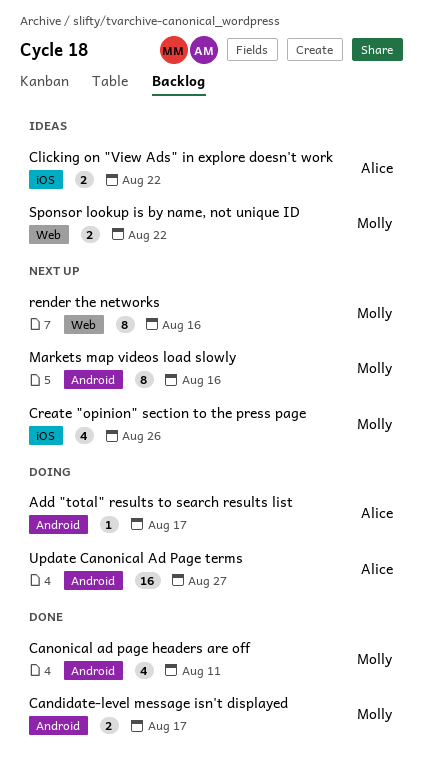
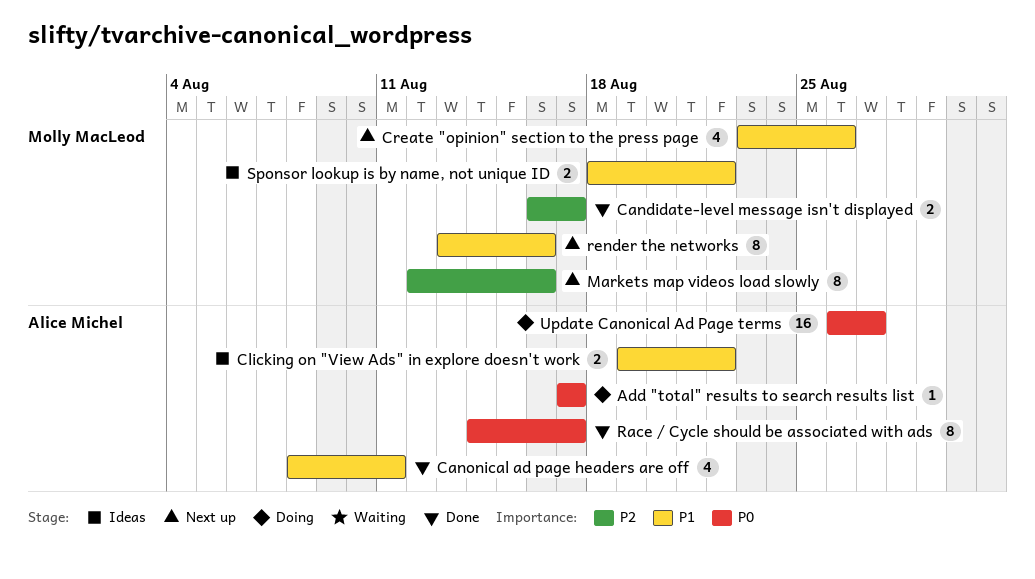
Canonical ad page headers are off, owner: Molly MacLeod -> Alice Michel
Race / Cycle should be associated with ads: none -> present

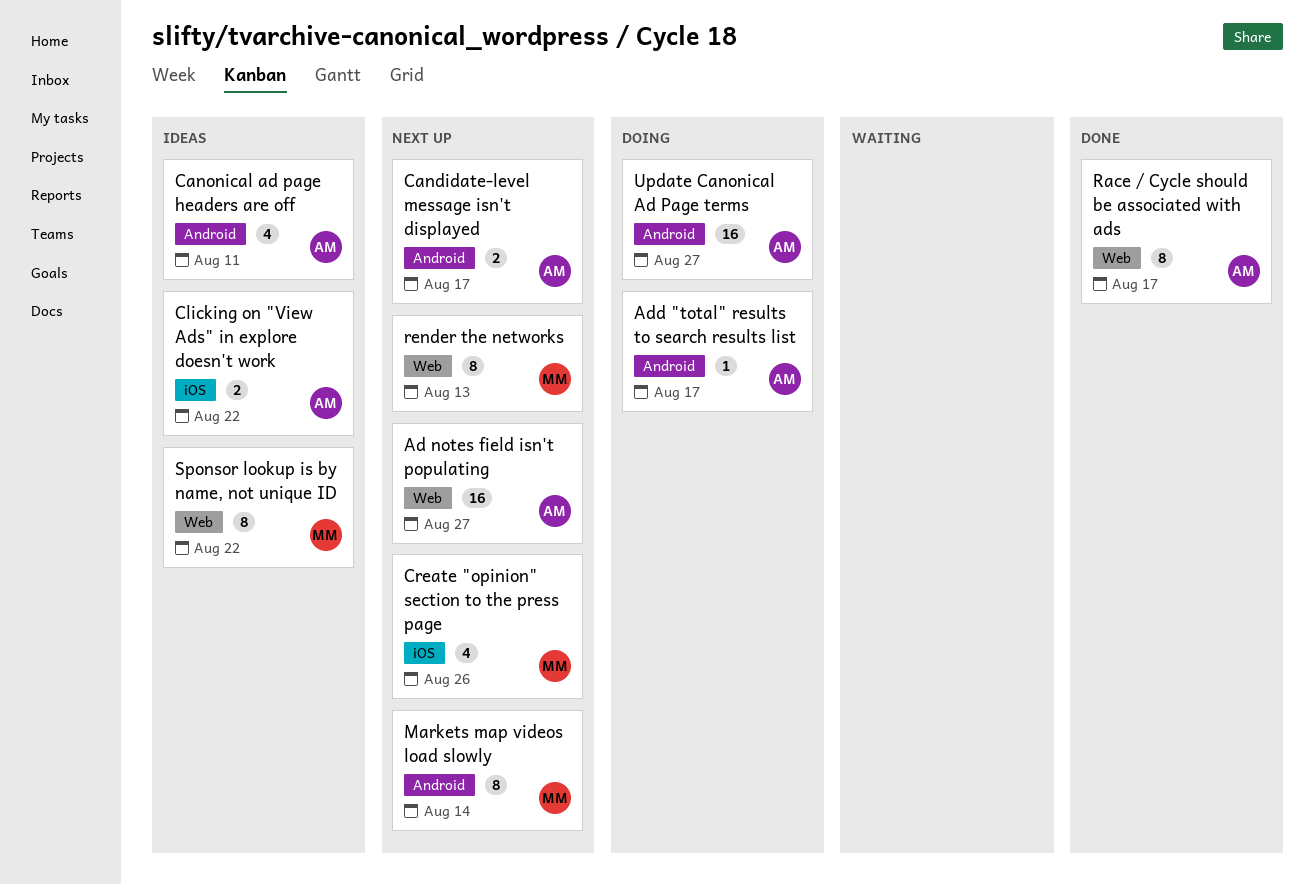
Ad notes field isn't populating: none -> present
Candidate-level message isn't displayed, status: Done -> Next up
Candidate-level message isn't displayed, owner: Molly MacLeod -> Alice Michel
Canonical ad page headers are off, status: Done -> Ideas
Markets map videos load slowly, due: Aug 16 -> Aug 14
render the networks, due: Aug 16 -> Aug 13
Sponsor lookup is by name, not unique ID, estimate: 2 -> 8

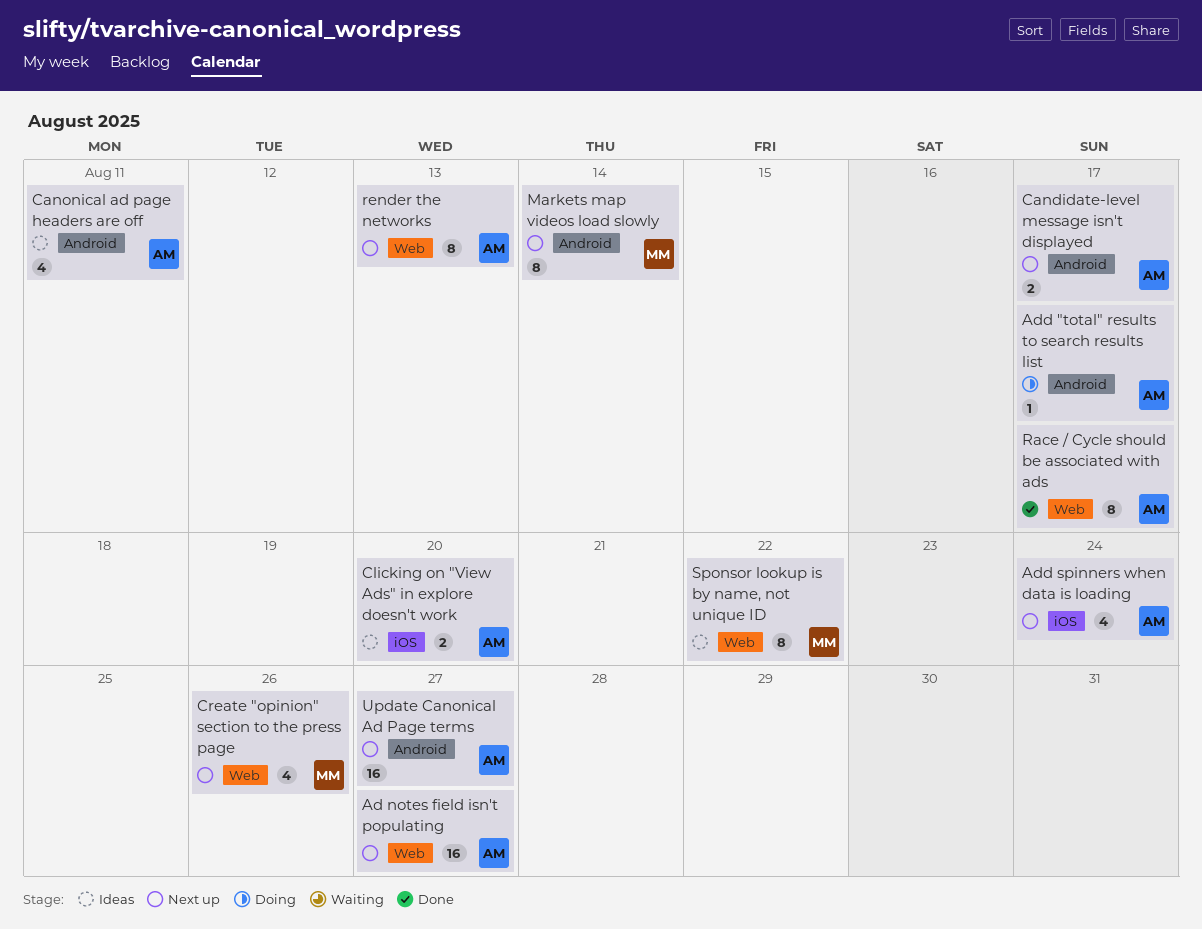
Add spinners when data is loading: none -> present
Clicking on "View Ads" in explore doesn't work, due: Aug 22 -> Aug 20
Create "opinion" section to the press page, label: iOS -> Web
render the networks, owner: MM -> AM
Update Canonical Ad Page terms, status: Doing -> Next up

